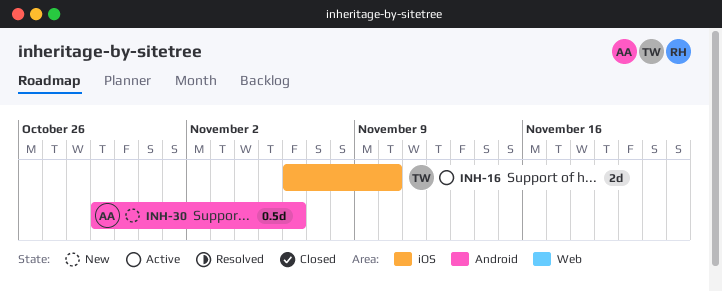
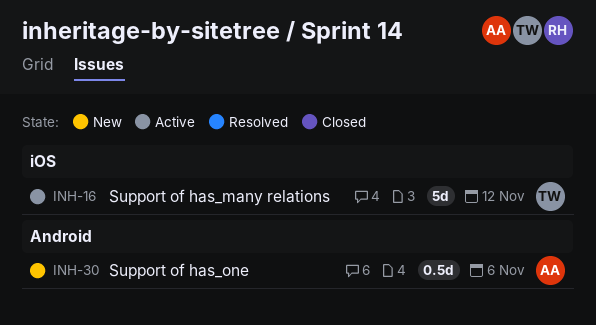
INH-16, estimate: 2d -> 5d
INH-16, due: Nov 10 -> Nov 12

